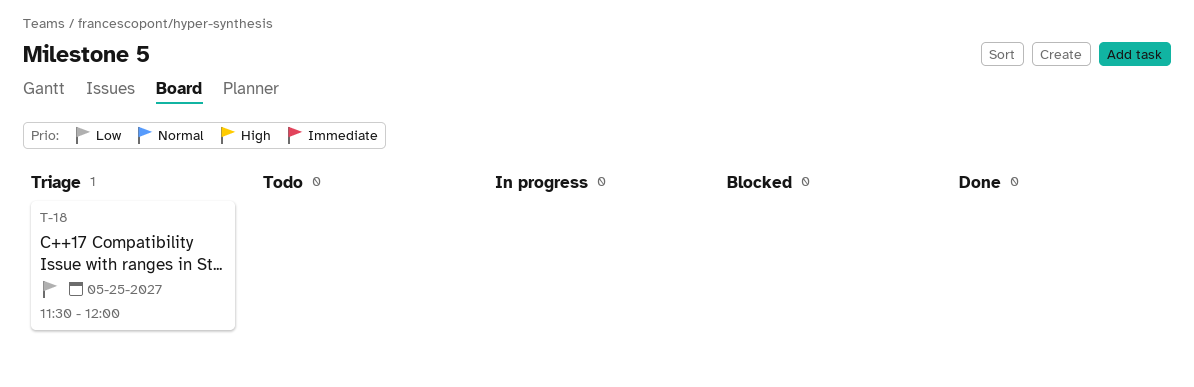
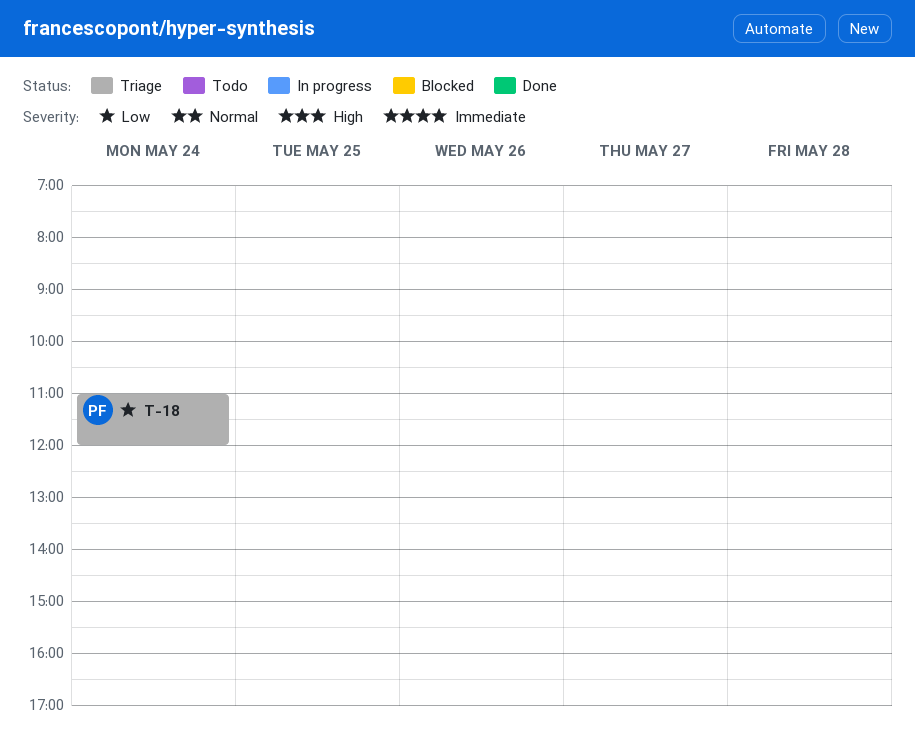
T-18, day: May 25 -> May 24
T-18, begins: 11:30 -> 11:00

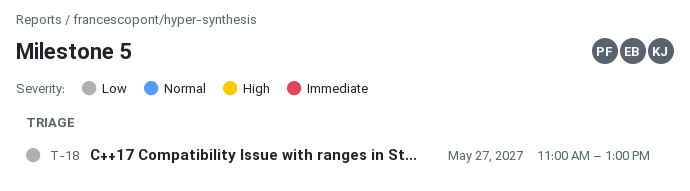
T-18, day: May 24 -> May 27
T-18, ends: 12:00 -> 13:00

